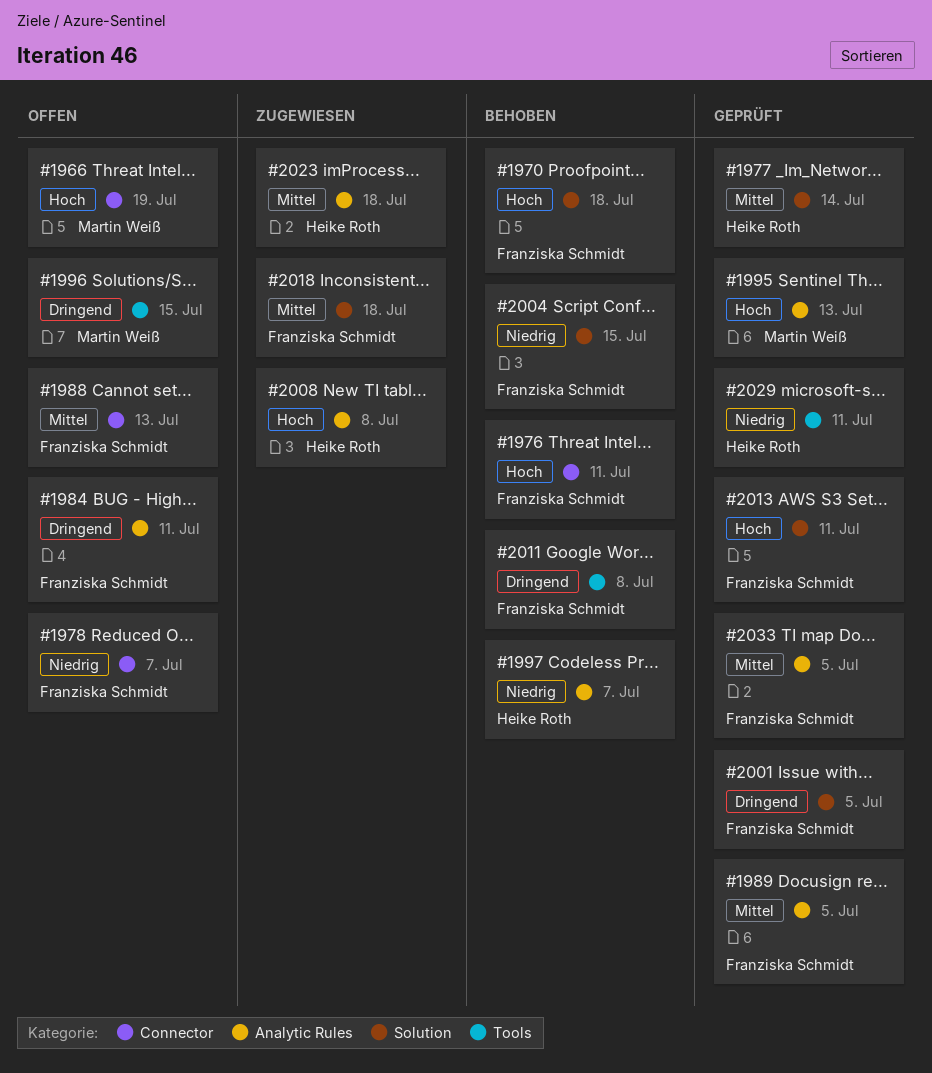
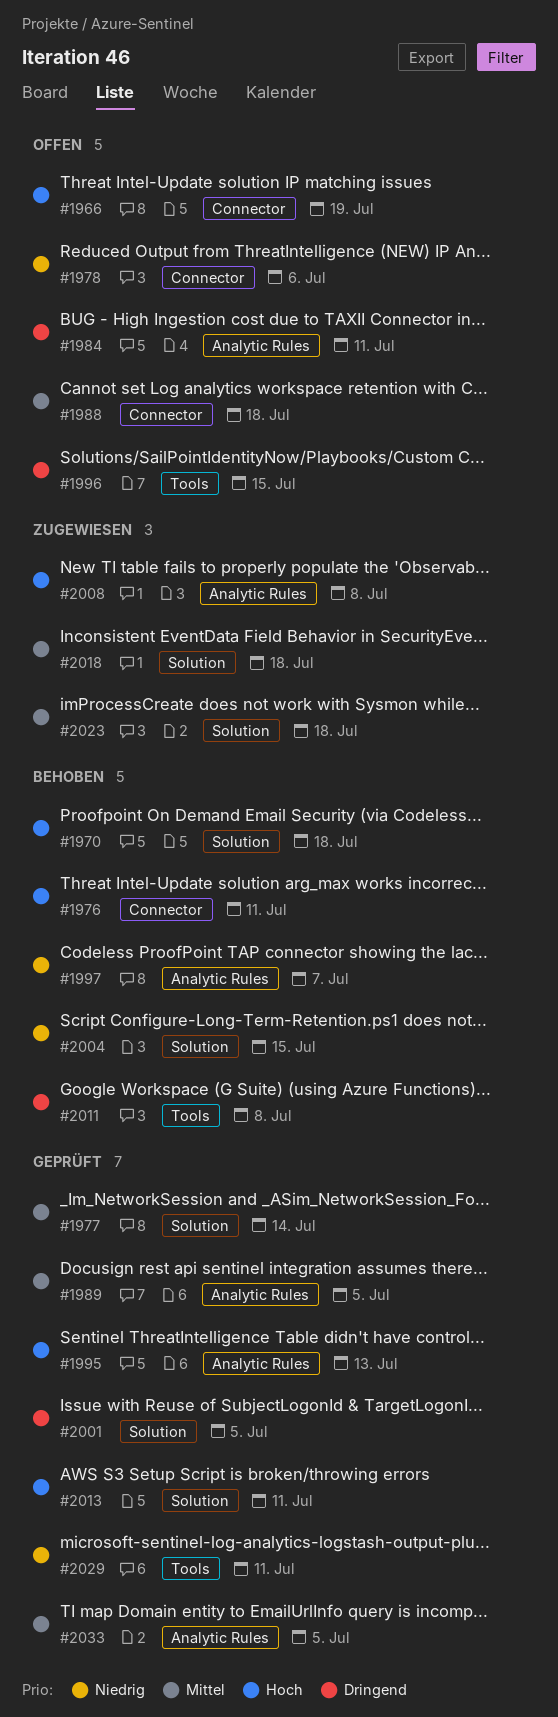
#1978, due: Jul 7 -> Jul 6
#1988, due: Jul 13 -> Jul 18
#2023, label: Analytic Rules -> Solution

